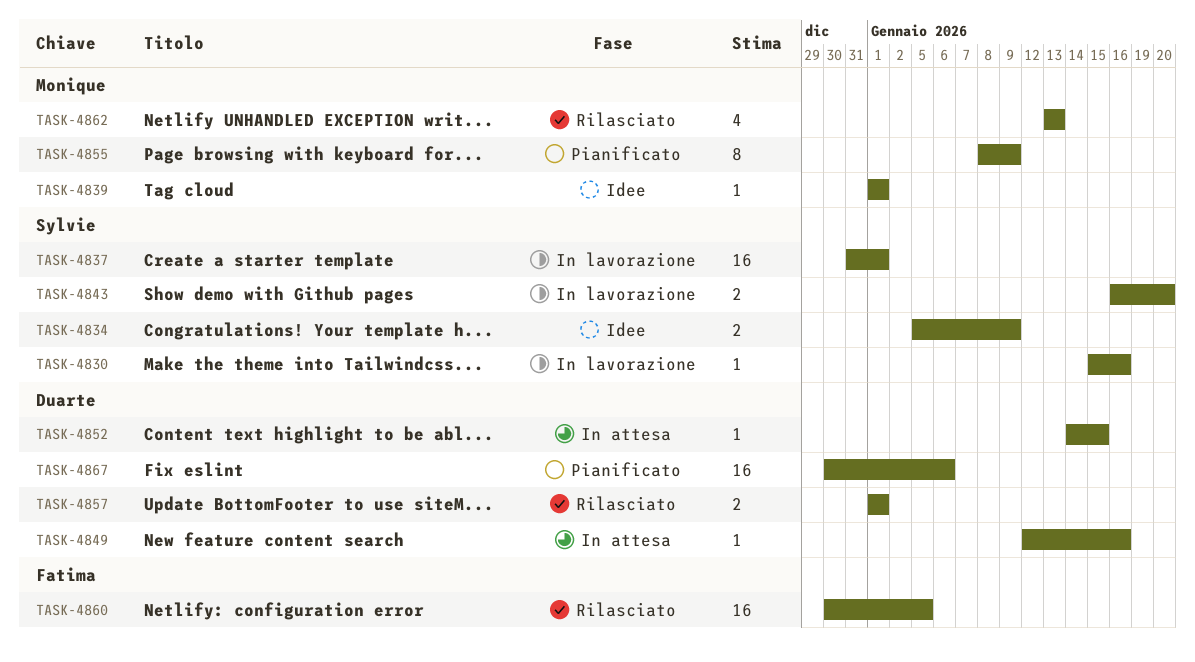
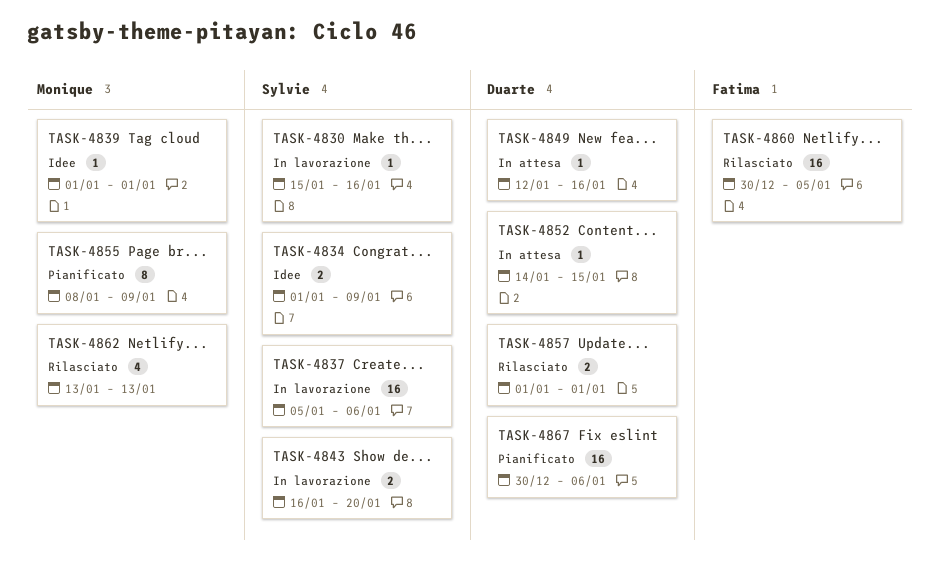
TASK-4834, start: Jan 5 -> Jan 1
TASK-4837, start: Dec 31 -> Jan 5
TASK-4837, due: Jan 1 -> Jan 6

